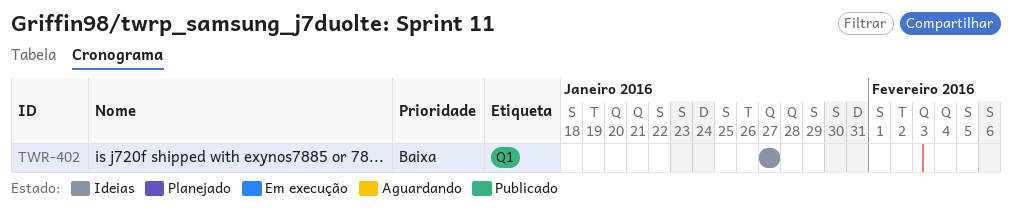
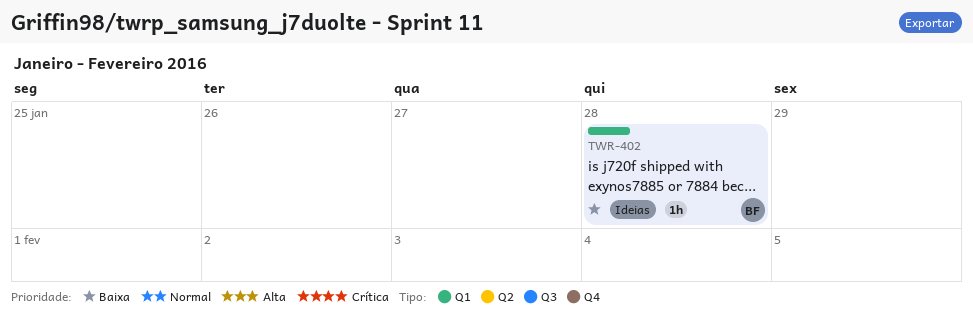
TWR-402, due: Jan 27 -> Jan 28

